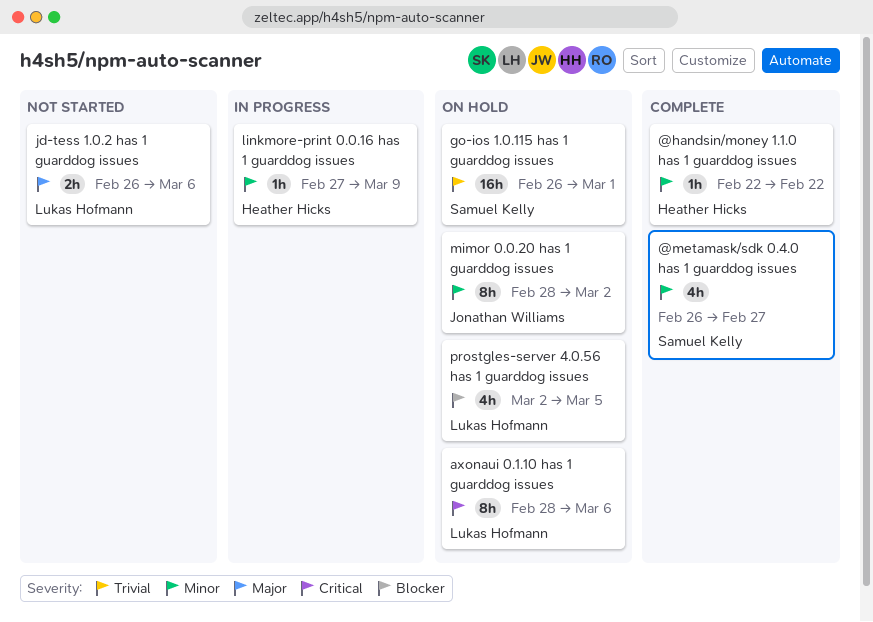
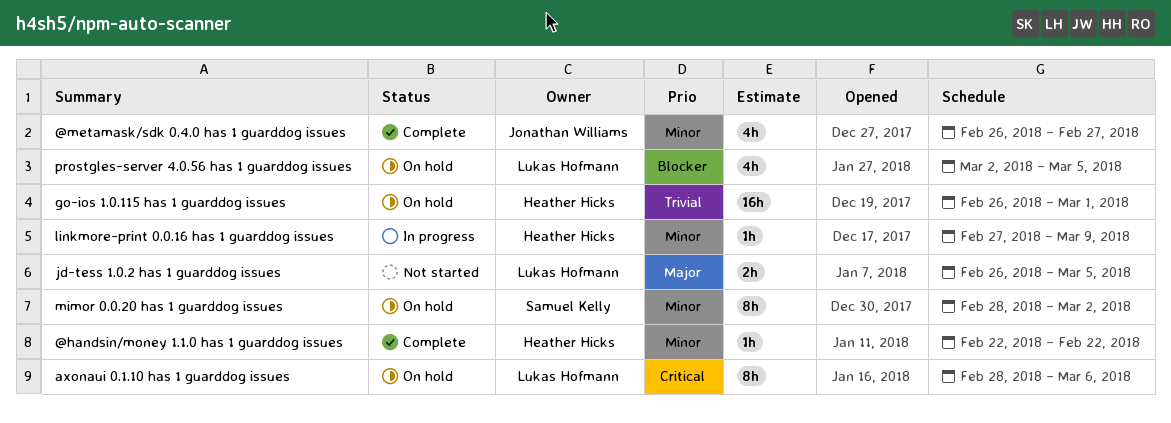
@metamask/sdk 0.4.0 has 1 guarddog issues, owner: Samuel Kelly -> Jonathan Williams
go-ios 1.0.115 has 1 guarddog issues, owner: Samuel Kelly -> Heather Hicks
jd-tess 1.0.2 has 1 guarddog issues, due: Mar 6 -> Mar 5
mimor 0.0.20 has 1 guarddog issues, owner: Jonathan Williams -> Samuel Kelly

